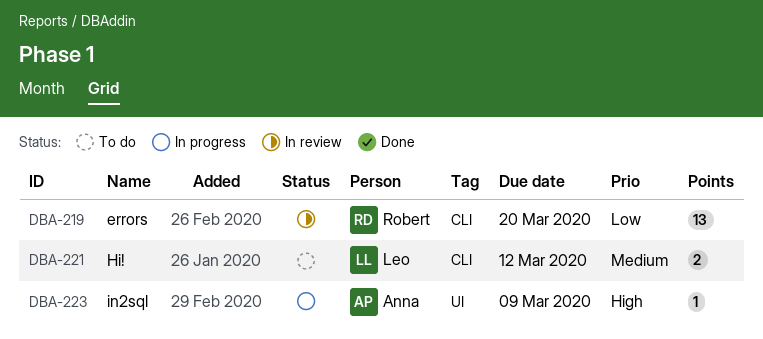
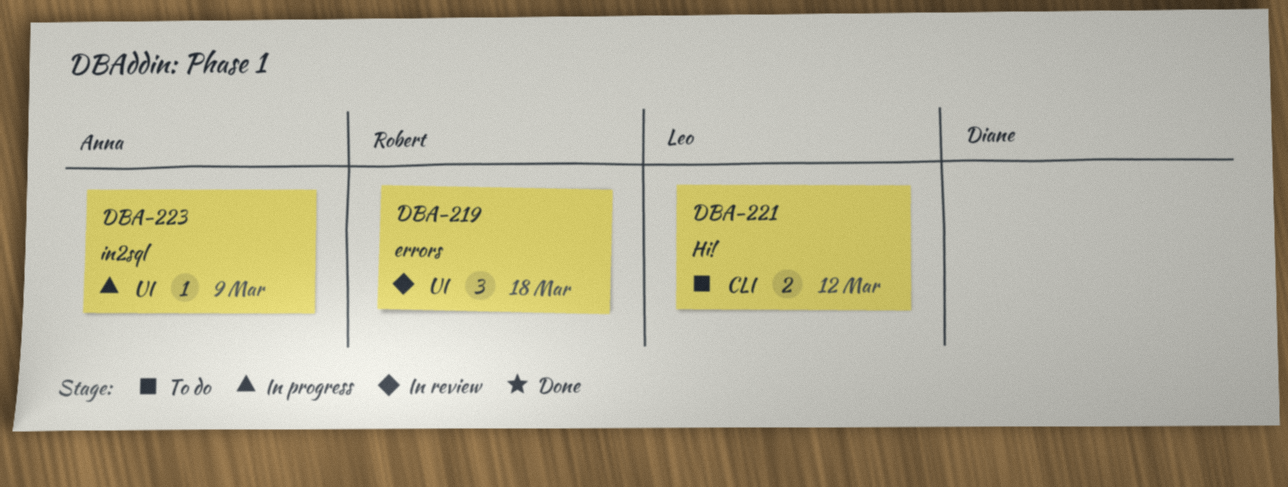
DBA-219, label: CLI -> UI
DBA-219, estimate: 13 -> 3
DBA-219, due: Mar 20 -> Mar 18

